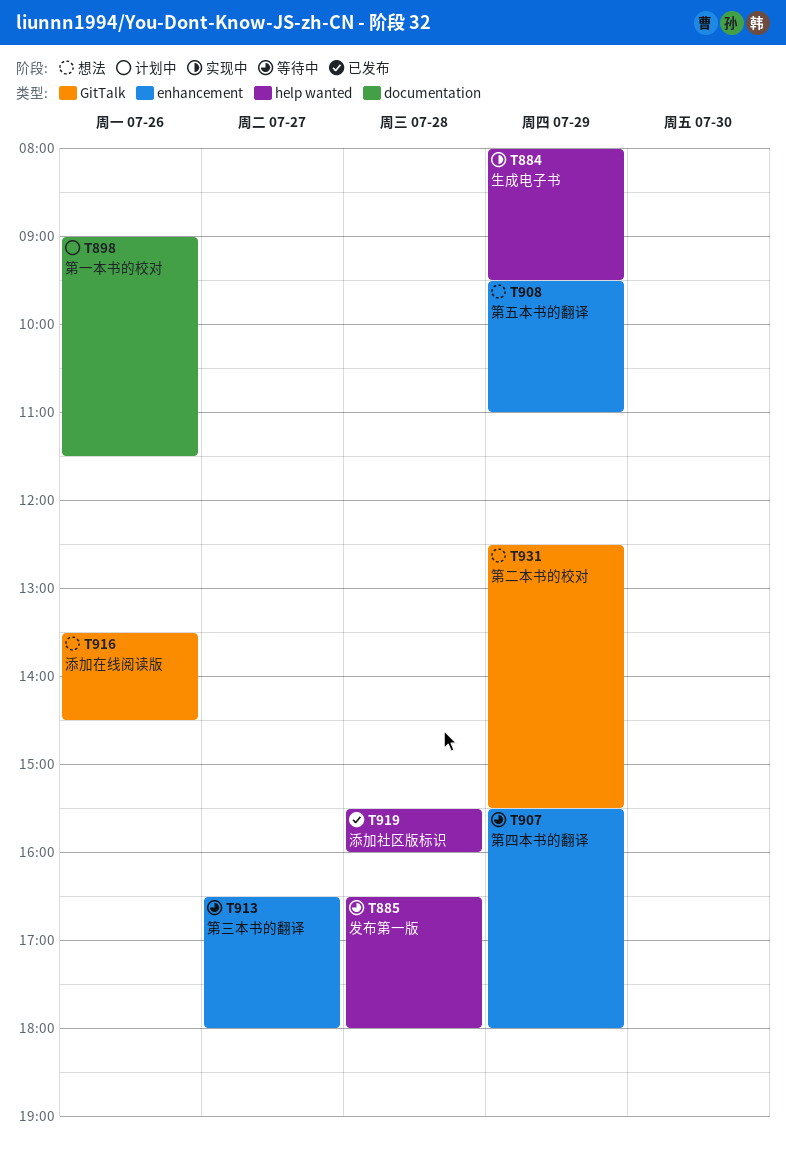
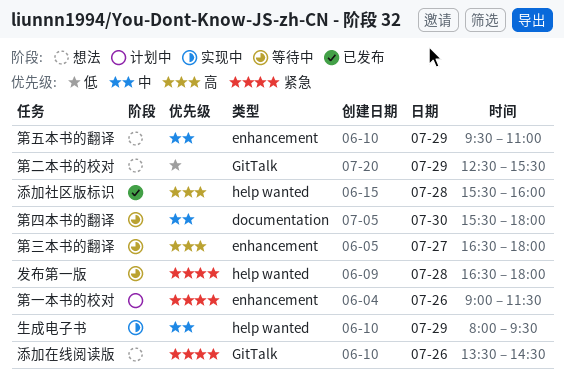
第一本书的校对, label: documentation -> enhancement
第四本书的翻译, label: enhancement -> documentation
第四本书的翻译, day: Jul 29 -> Jul 30

